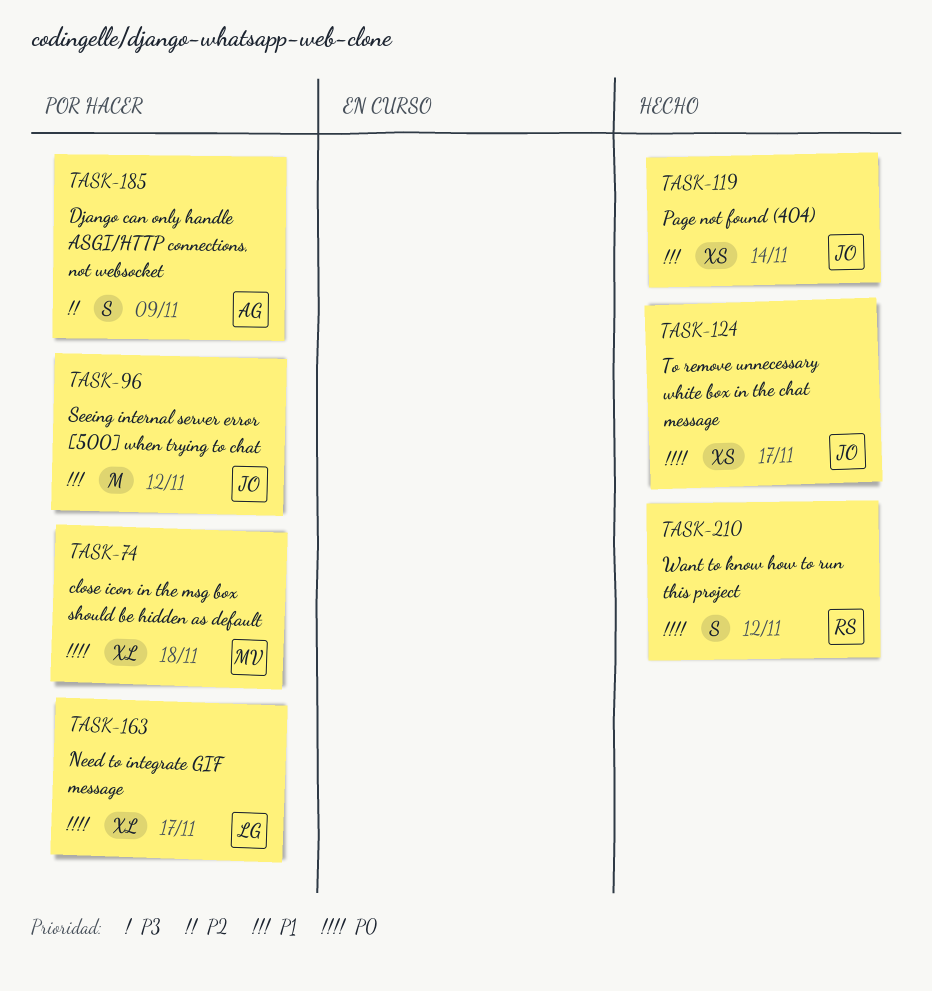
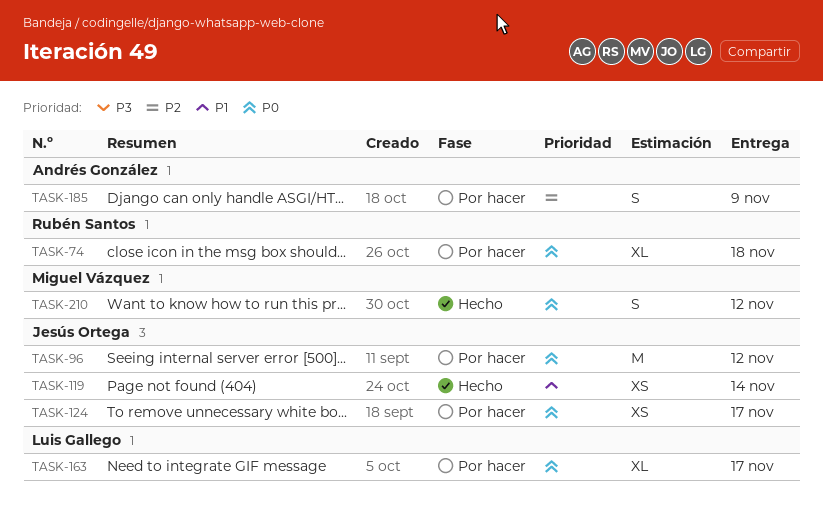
TASK-74, owner: Miguel Vázquez -> Rubén Santos
TASK-96, priority: P1 -> P0
TASK-124, status: Hecho -> Por hacer
TASK-210, owner: Rubén Santos -> Miguel Vázquez

